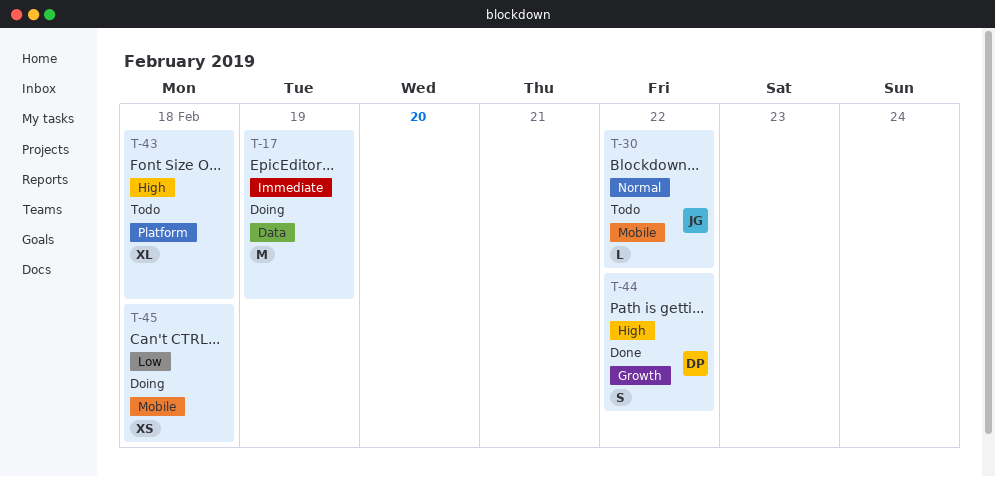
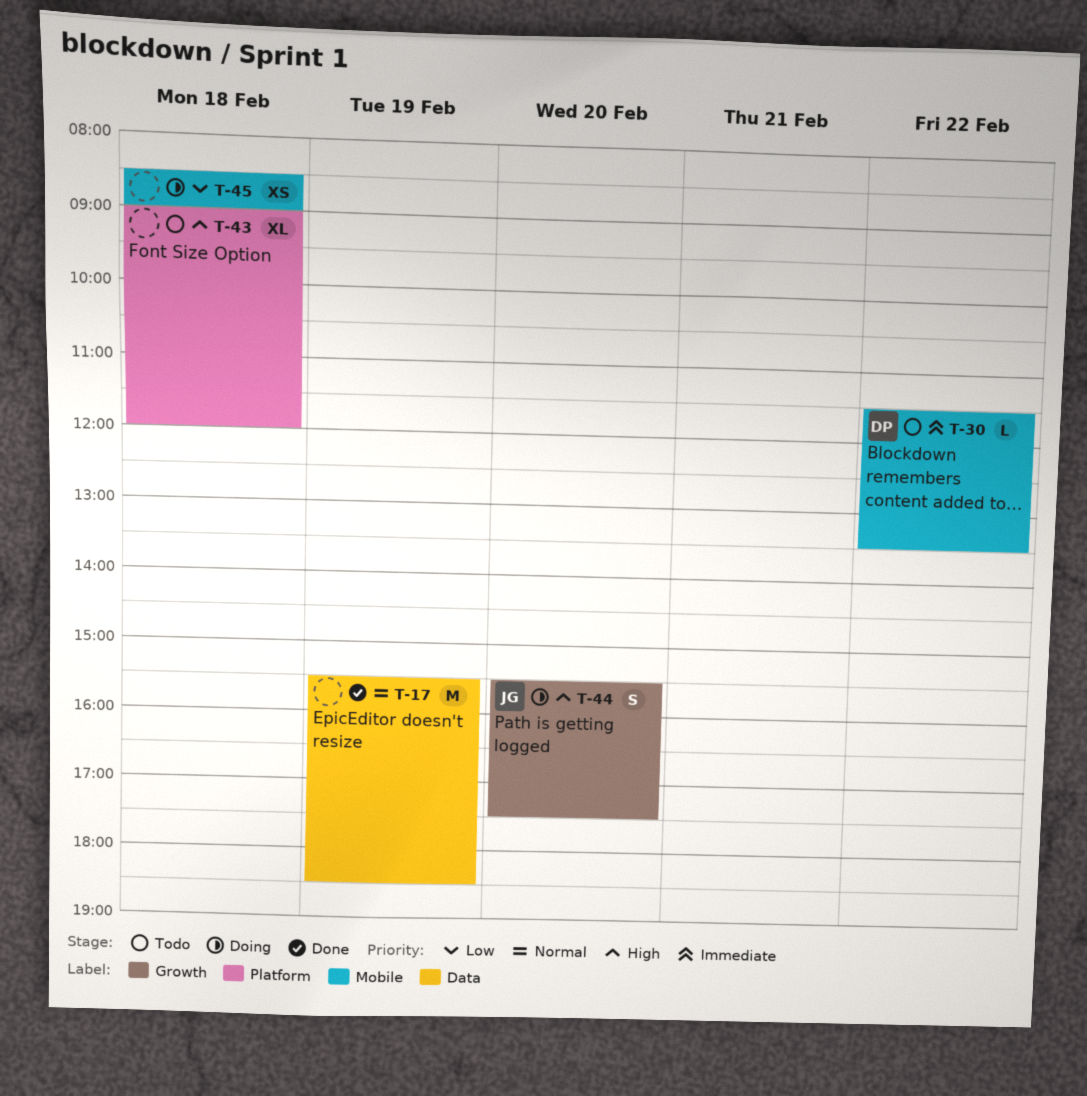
T-17, status: Doing -> Done
T-17, priority: Immediate -> Normal
T-30, owner: JG -> DP
T-30, priority: Normal -> Immediate
T-44, status: Done -> Doing
T-44, owner: DP -> JG
T-44, day: Feb 22 -> Feb 20

